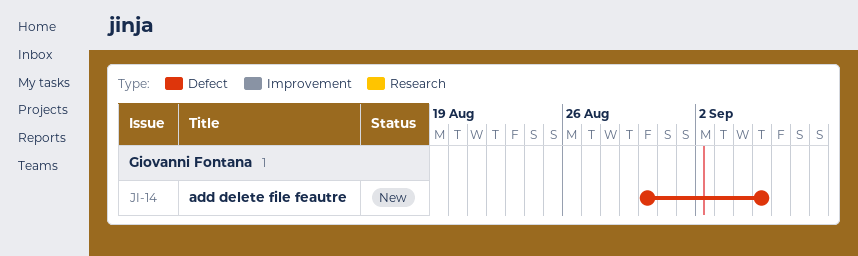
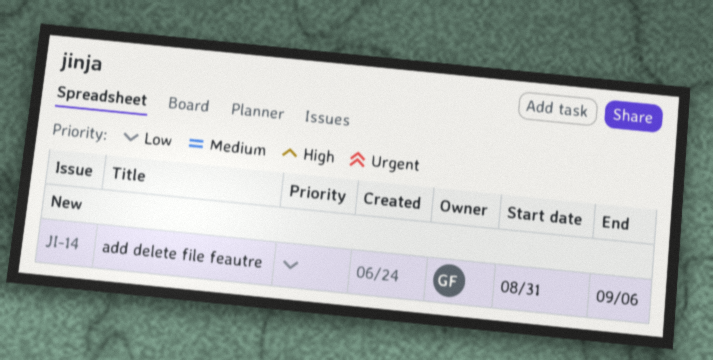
JI-14, start: Aug 30 -> Aug 31
JI-14, due: Sep 5 -> Sep 6

